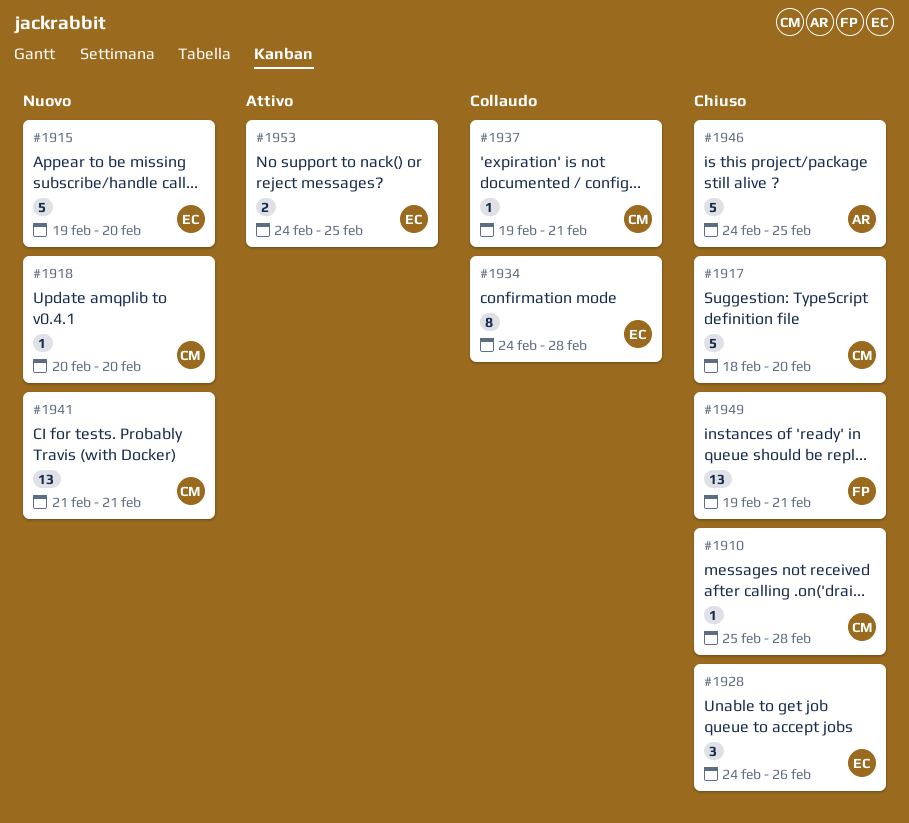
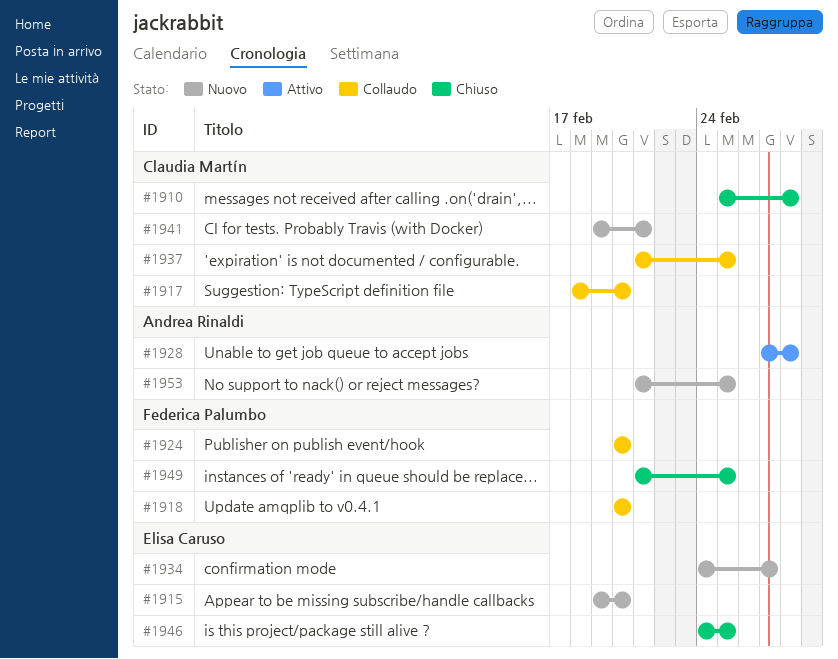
#1917, status: Chiuso -> Collaudo
#1918, status: Nuovo -> Collaudo
#1918, owner: Claudia Martín -> Federica Palumbo
#1924: none -> present
#1928, status: Chiuso -> Attivo
#1928, owner: Elisa Caruso -> Andrea Rinaldi
#1928, start: Feb 24 -> Feb 27
#1928, due: Feb 26 -> Feb 28
#1934, status: Collaudo -> Nuovo
#1934, due: Feb 28 -> Feb 27
#1937, start: Feb 19 -> Feb 21
#1937, due: Feb 21 -> Feb 25
#1941, start: Feb 21 -> Feb 19
#1946, owner: Andrea Rinaldi -> Elisa Caruso
#1949, start: Feb 19 -> Feb 21
#1949, due: Feb 21 -> Feb 25
#1953, status: Attivo -> Nuovo
#1953, owner: Elisa Caruso -> Andrea Rinaldi
#1953, start: Feb 24 -> Feb 21

